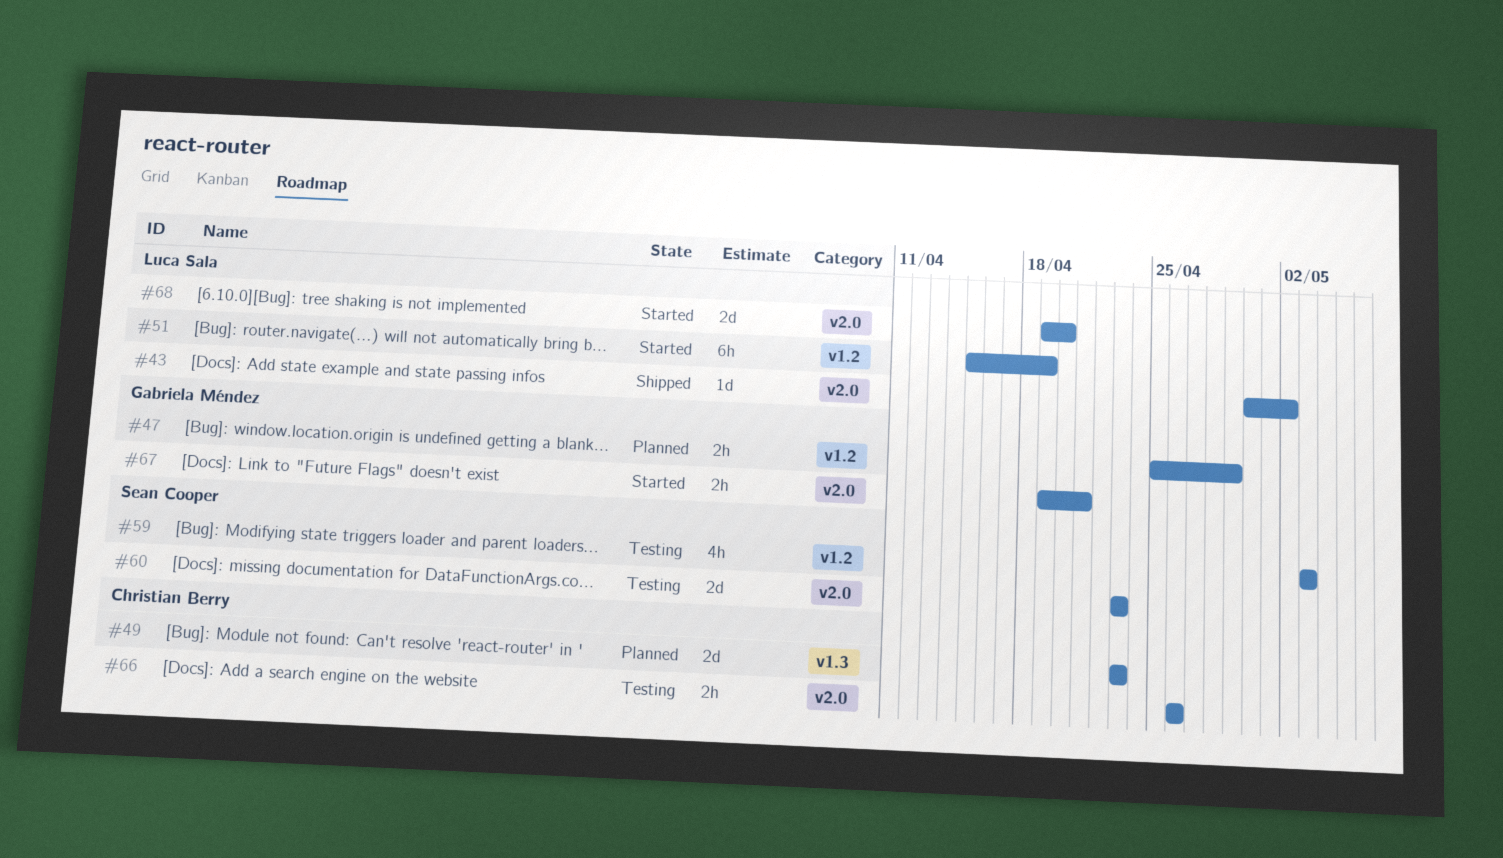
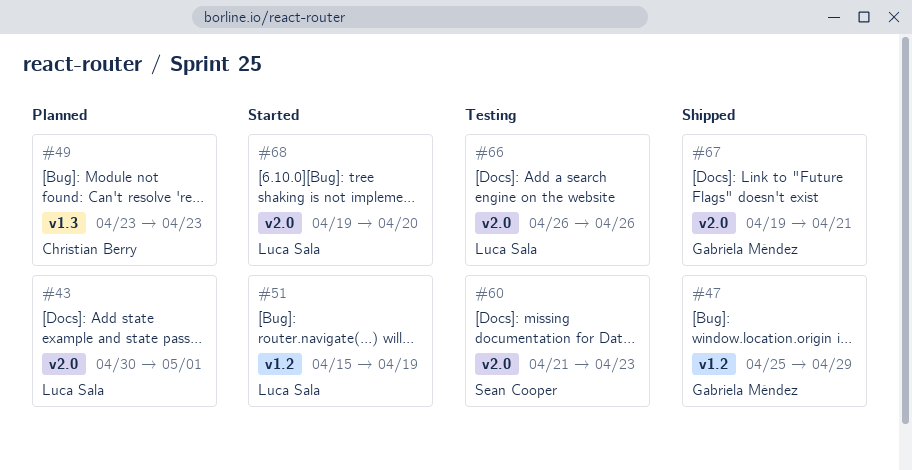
#43, status: Shipped -> Planned
#43, due: May 2 -> May 1
#47, status: Planned -> Shipped
#59: present -> none
#60, start: Apr 23 -> Apr 21
#66, owner: Christian Berry -> Luca Sala
#67, status: Started -> Shipped

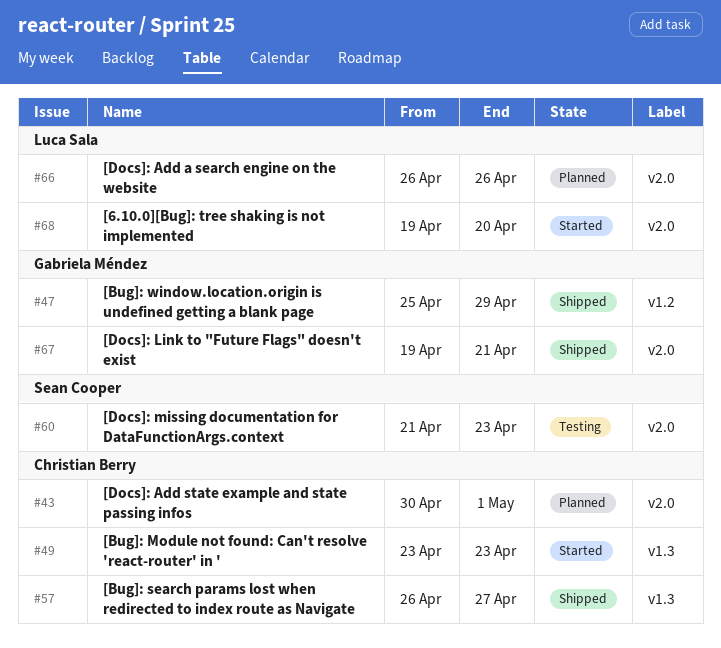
#43, owner: Luca Sala -> Christian Berry
#49, status: Planned -> Started
#51: present -> none
#57: none -> present
#66, status: Testing -> Planned

